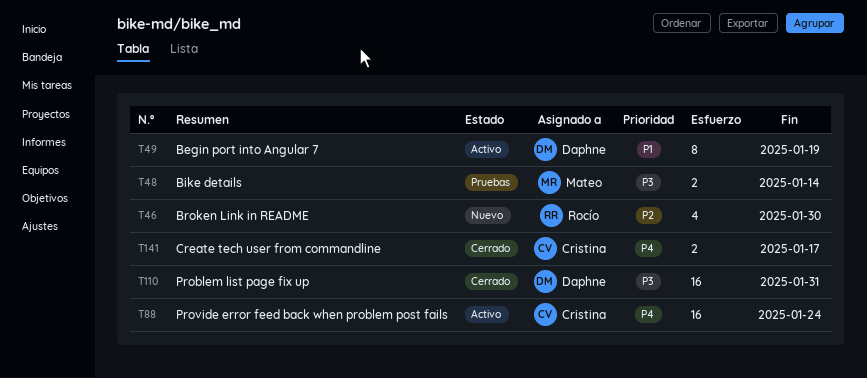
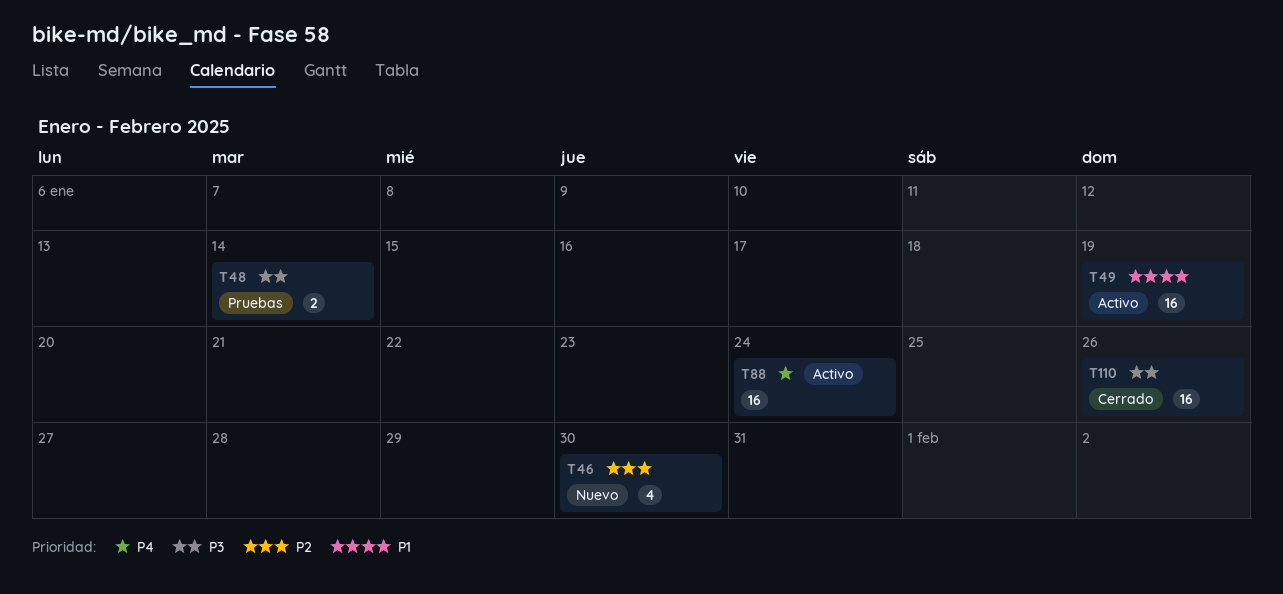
T49, estimate: 8 -> 16
T110, due: Jan 31 -> Jan 26
T141: present -> none

